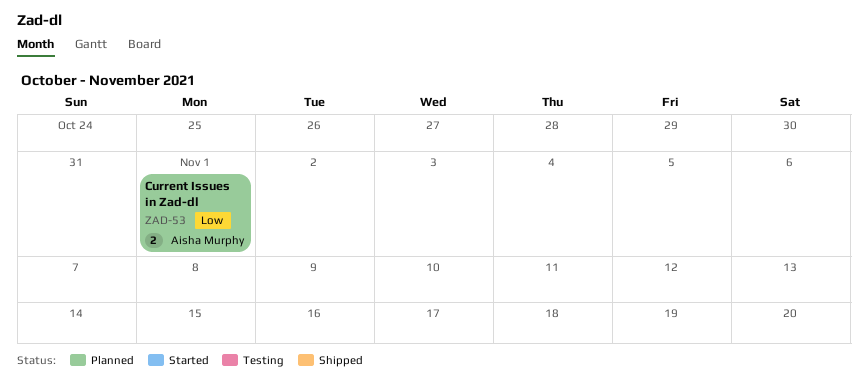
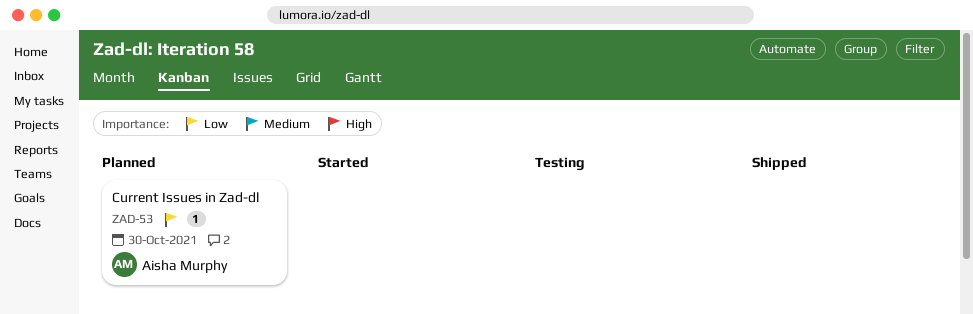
ZAD-53, estimate: 2 -> 1
ZAD-53, due: Nov 1 -> Oct 30

